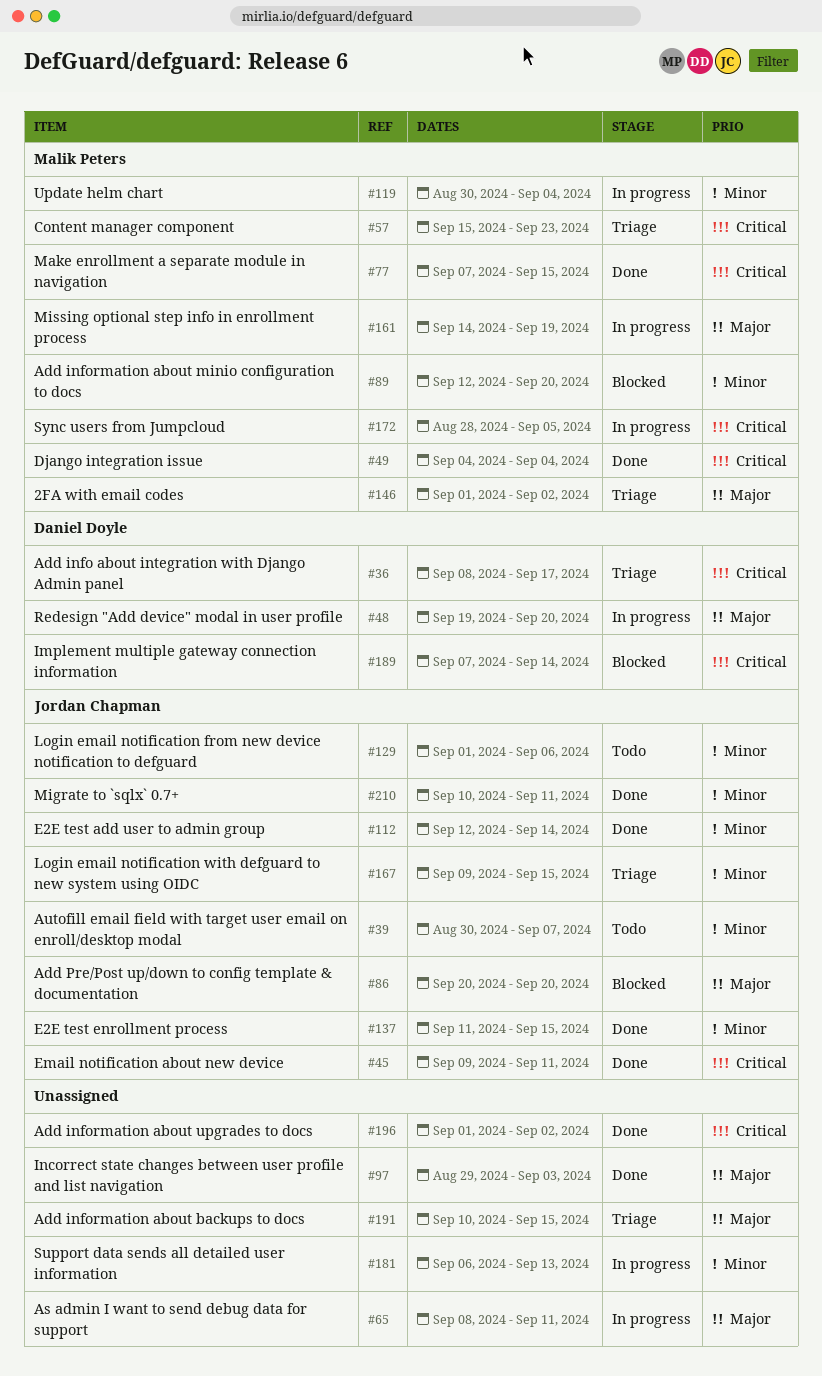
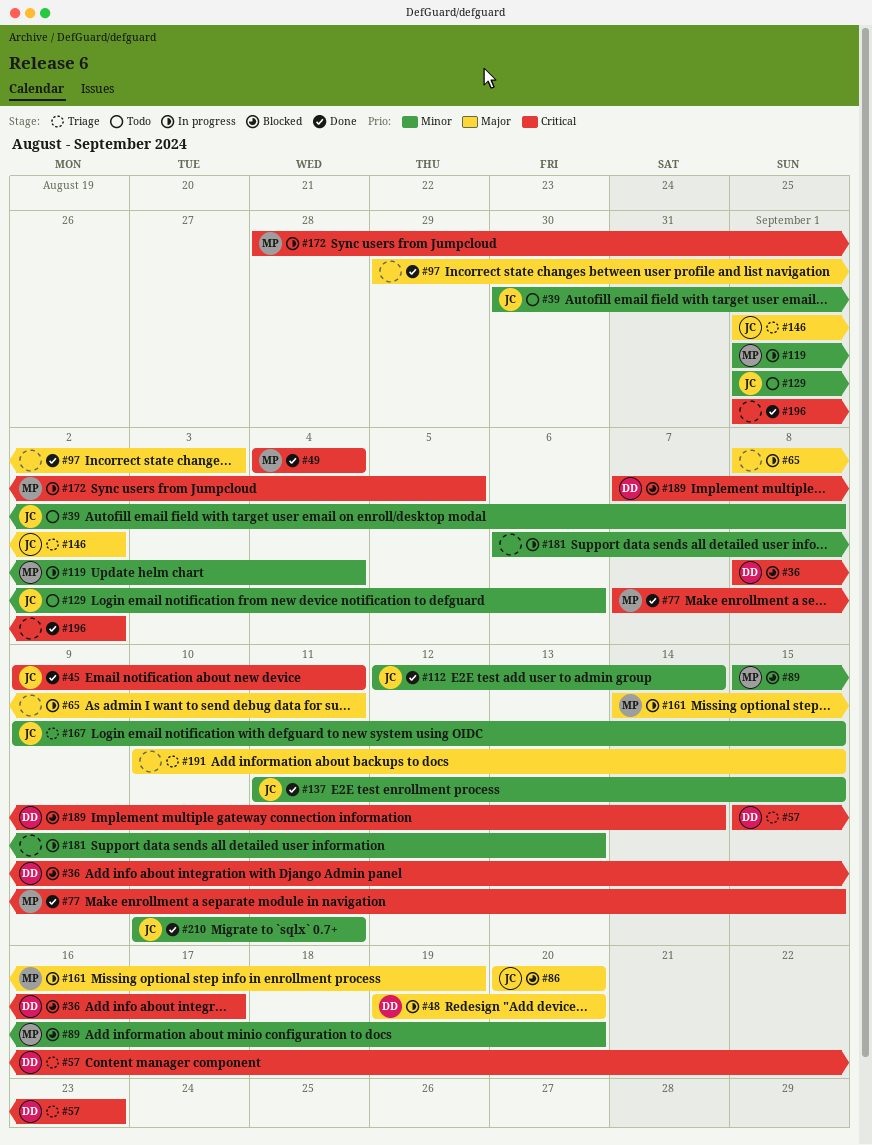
#36, status: Triage -> Blocked
#39, due: Sep 7 -> Sep 8
#57, owner: Malik Peters -> Daniel Doyle
#89, start: Sep 12 -> Sep 15
#119, start: Aug 30 -> Sep 1
#146, owner: Malik Peters -> Jordan Chapman

